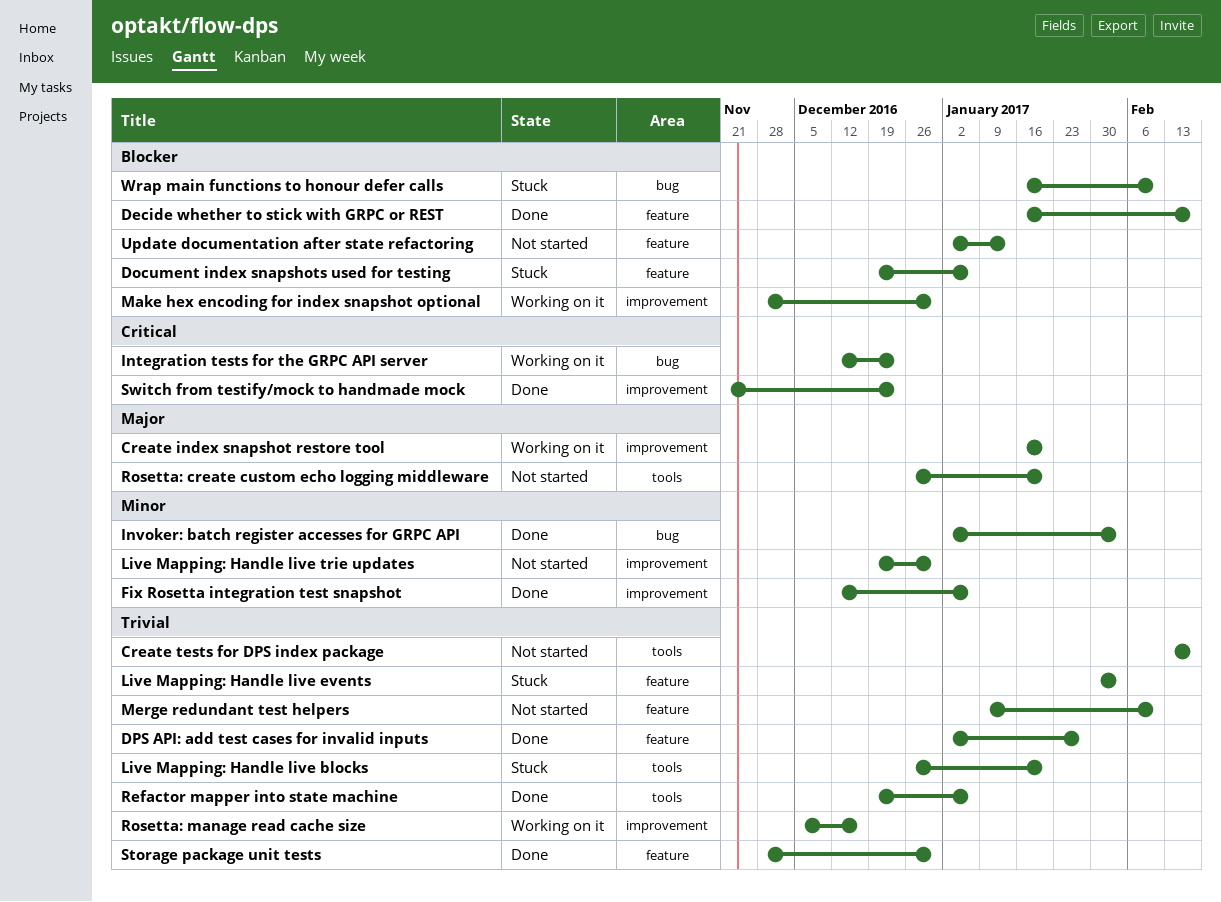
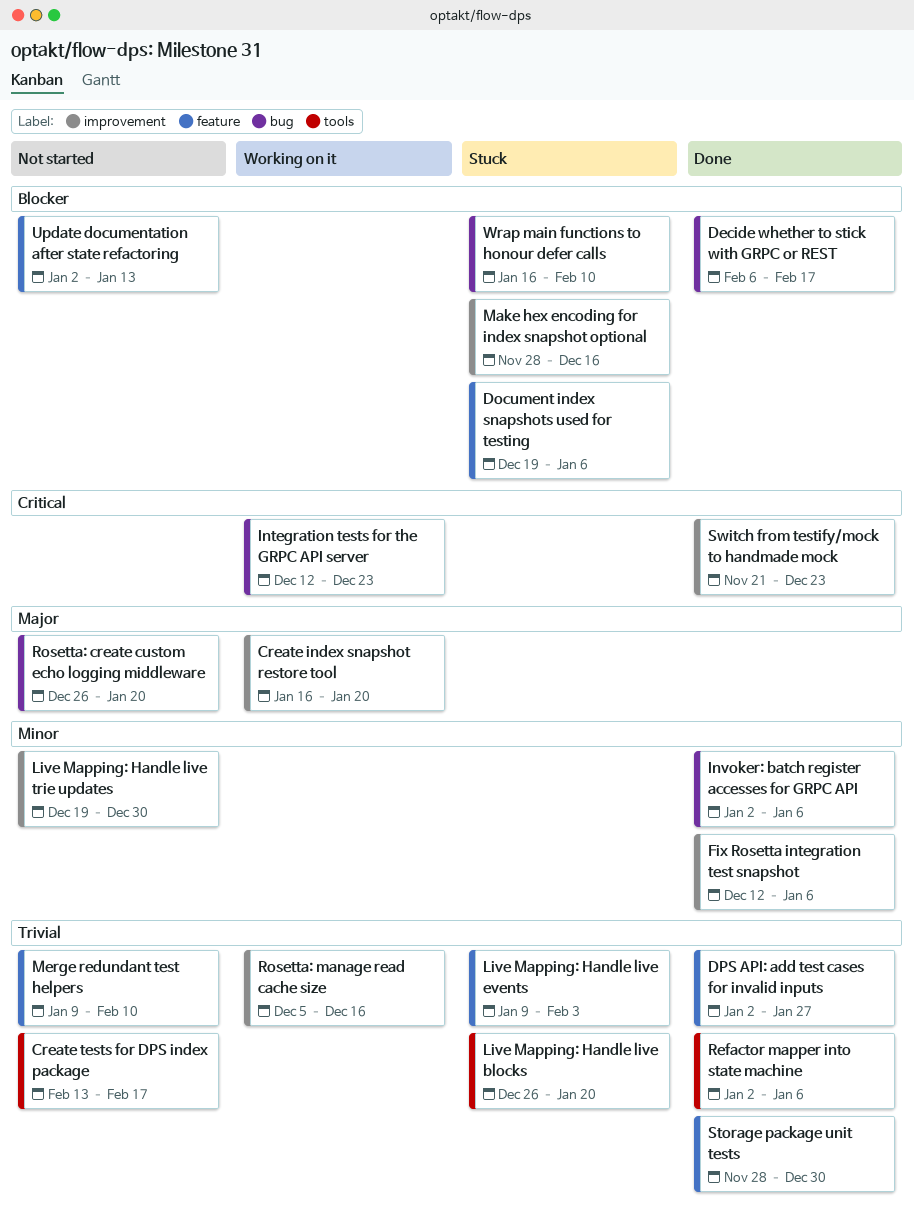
Decide whether to stick with GRPC or REST, label: feature -> bug
Decide whether to stick with GRPC or REST, start: Jan 16 -> Feb 6
Invoker: batch register accesses for GRPC API, due: Feb 3 -> Jan 6
Live Mapping: Handle live events, start: Jan 30 -> Jan 9
Make hex encoding for index snapshot optional, status: Working on it -> Stuck
Make hex encoding for index snapshot optional, due: Dec 30 -> Dec 16
Refactor mapper into state machine, start: Dec 19 -> Jan 2
Rosetta: create custom echo logging middleware, label: tools -> bug

